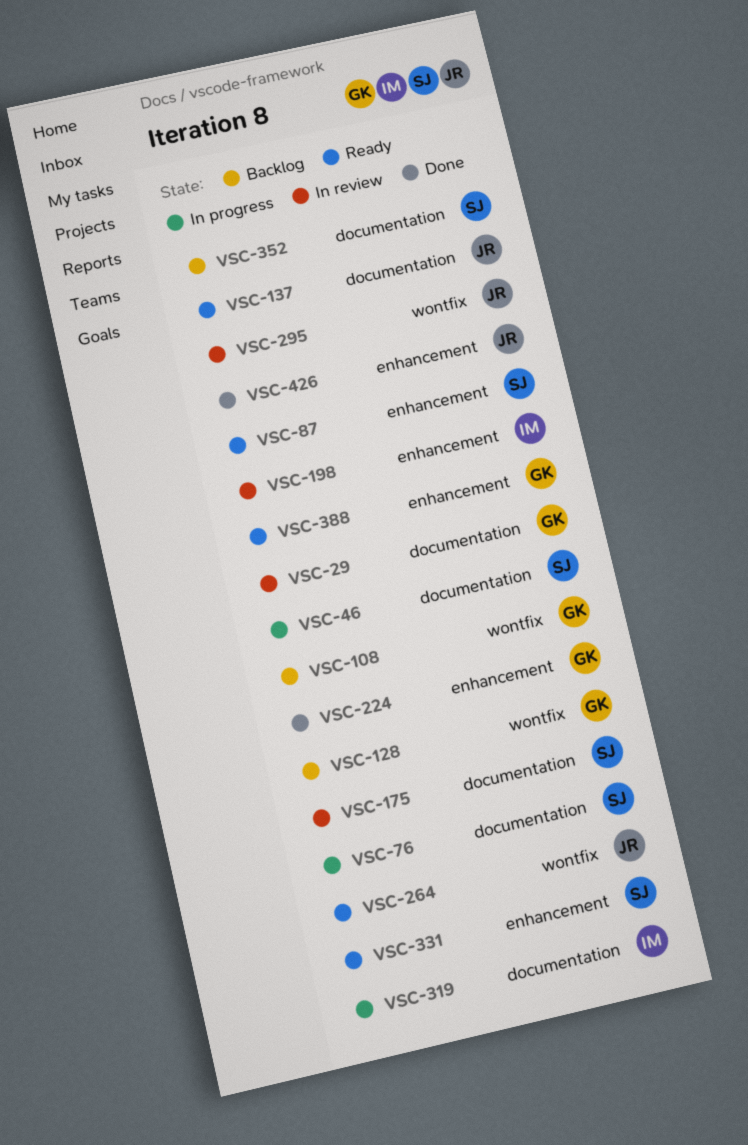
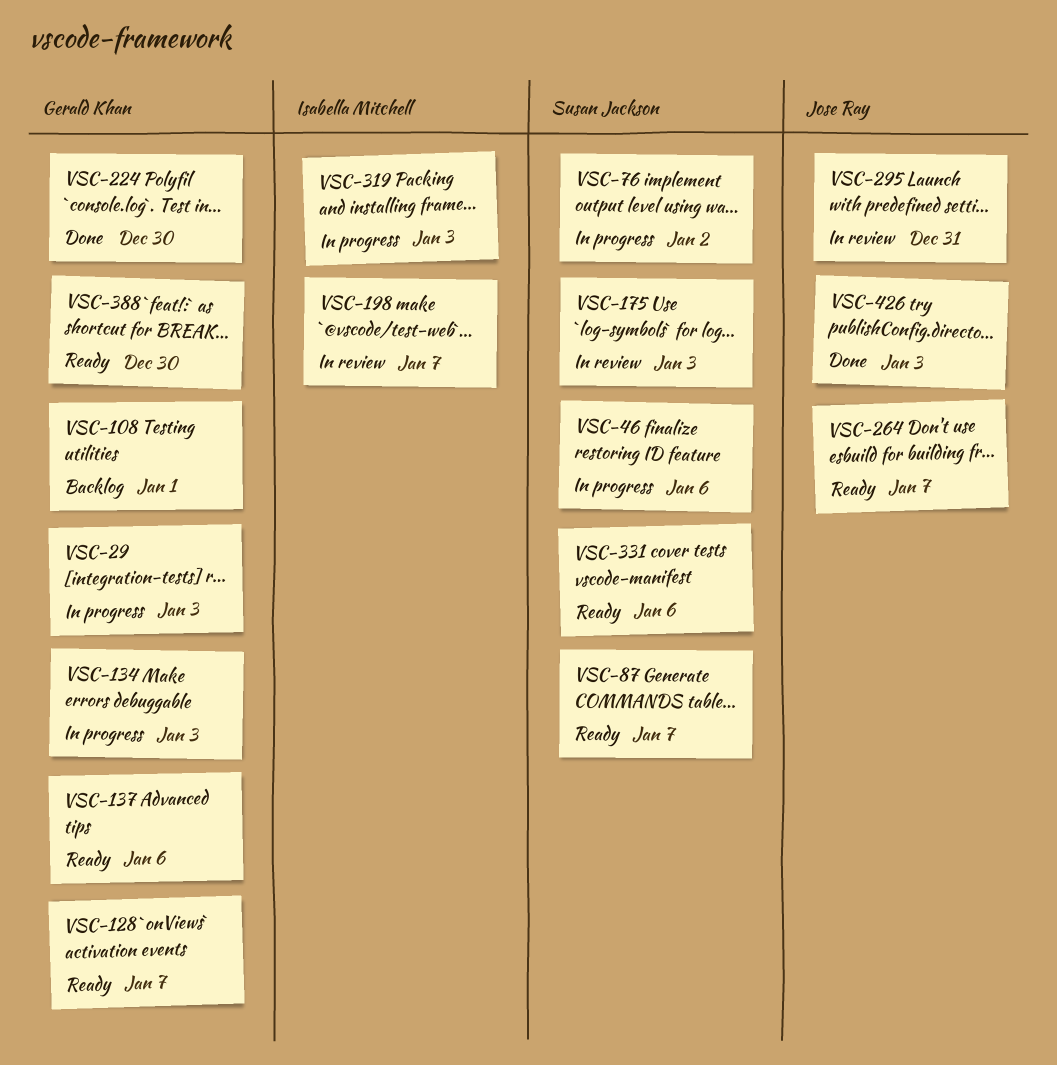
VSC-29, status: In review -> In progress
VSC-128, status: Backlog -> Ready
VSC-134: none -> present
VSC-137, owner: Jose Ray -> Gerald Khan
VSC-352: present -> none

